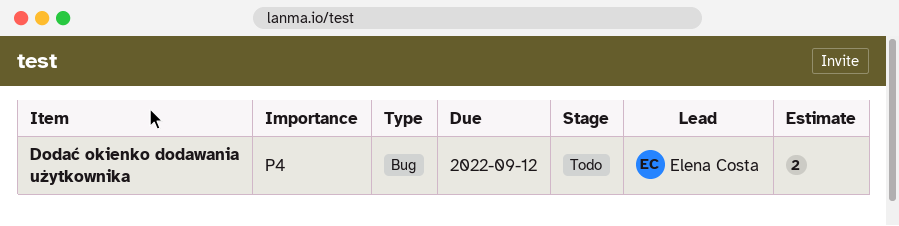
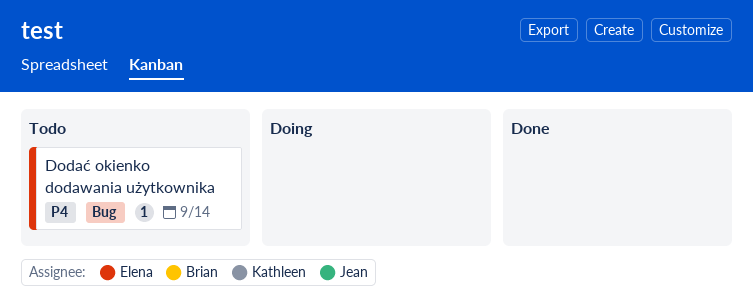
Dodać okienko dodawania użytkownika, estimate: 2 -> 1
Dodać okienko dodawania użytkownika, due: Sep 12 -> Sep 14

